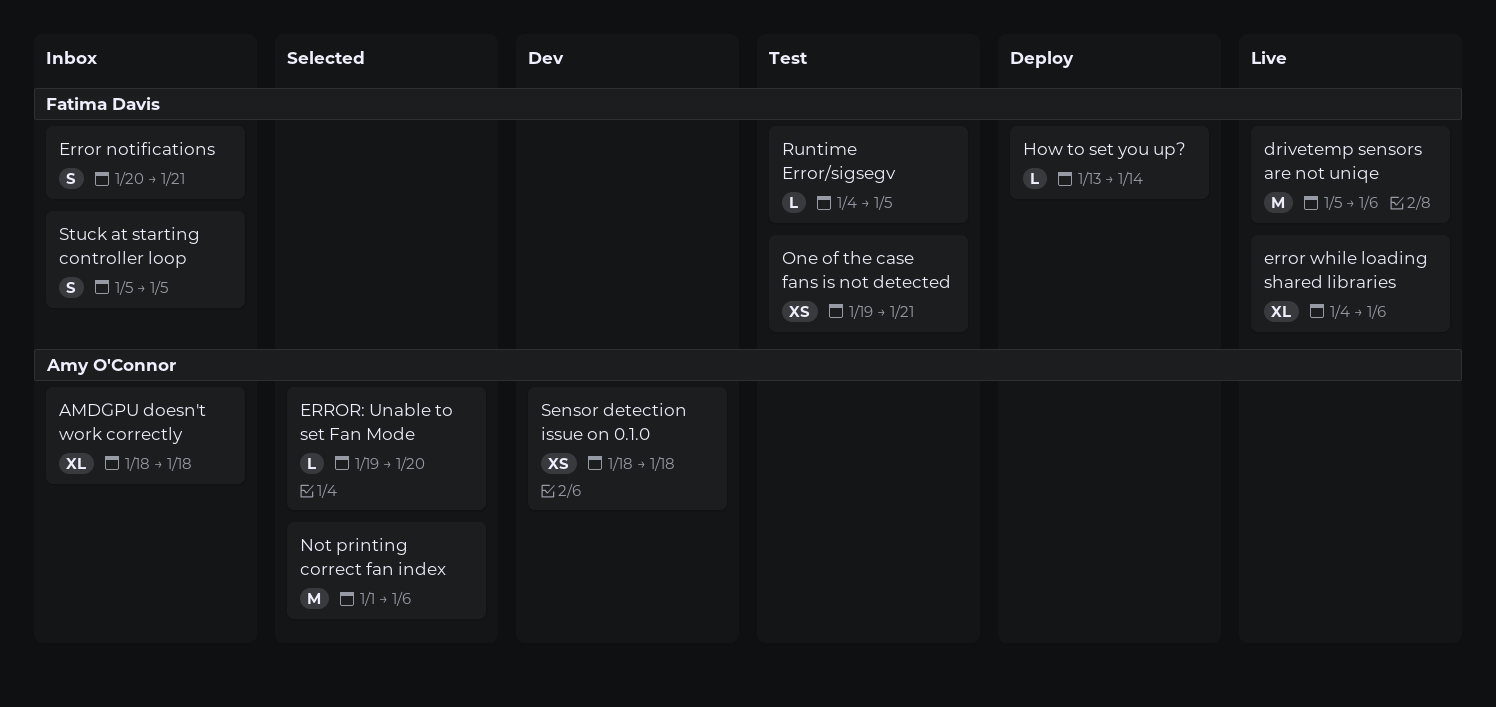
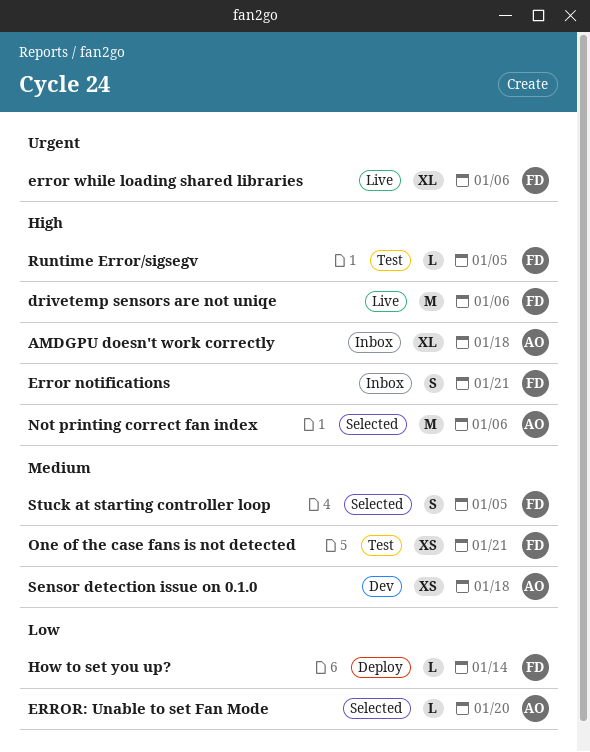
Stuck at starting controller loop, status: Inbox -> Selected

